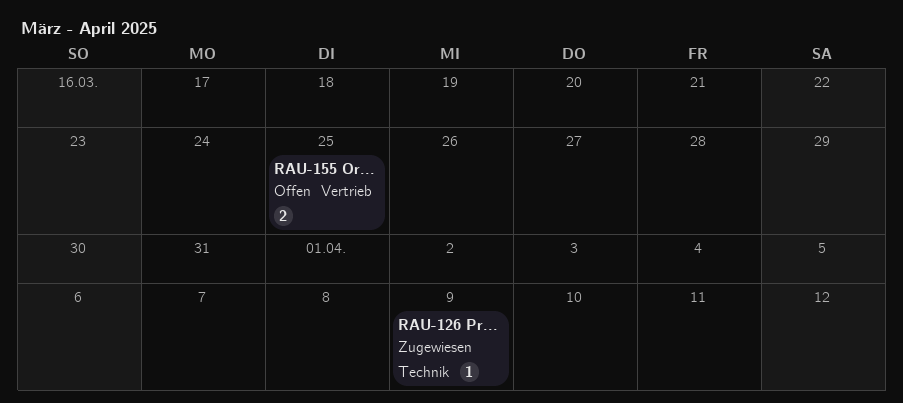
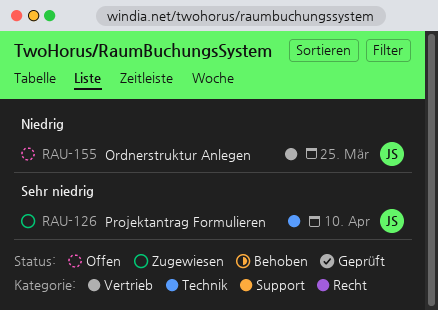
RAU-126, due: Apr 9 -> Apr 10

